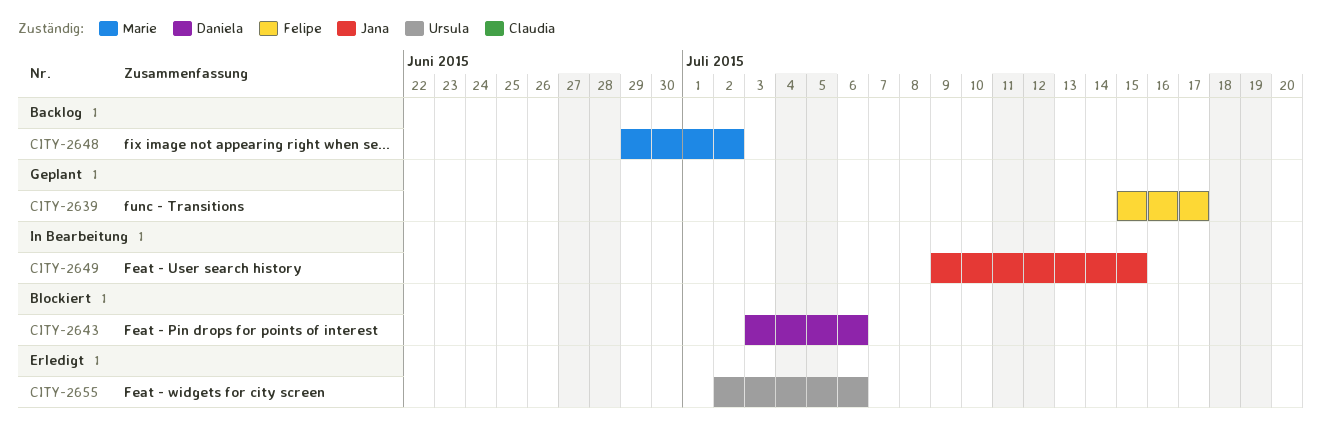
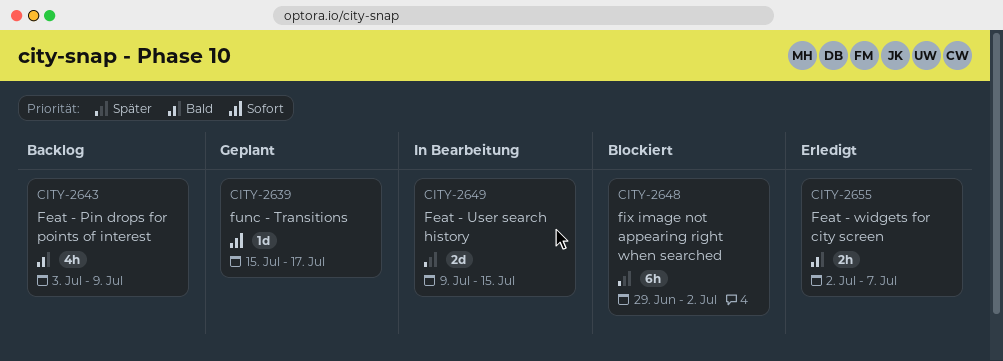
CITY-2643, status: Blockiert -> Backlog
CITY-2643, due: Jul 6 -> Jul 9
CITY-2648, status: Backlog -> Blockiert
CITY-2655, due: Jul 6 -> Jul 7

